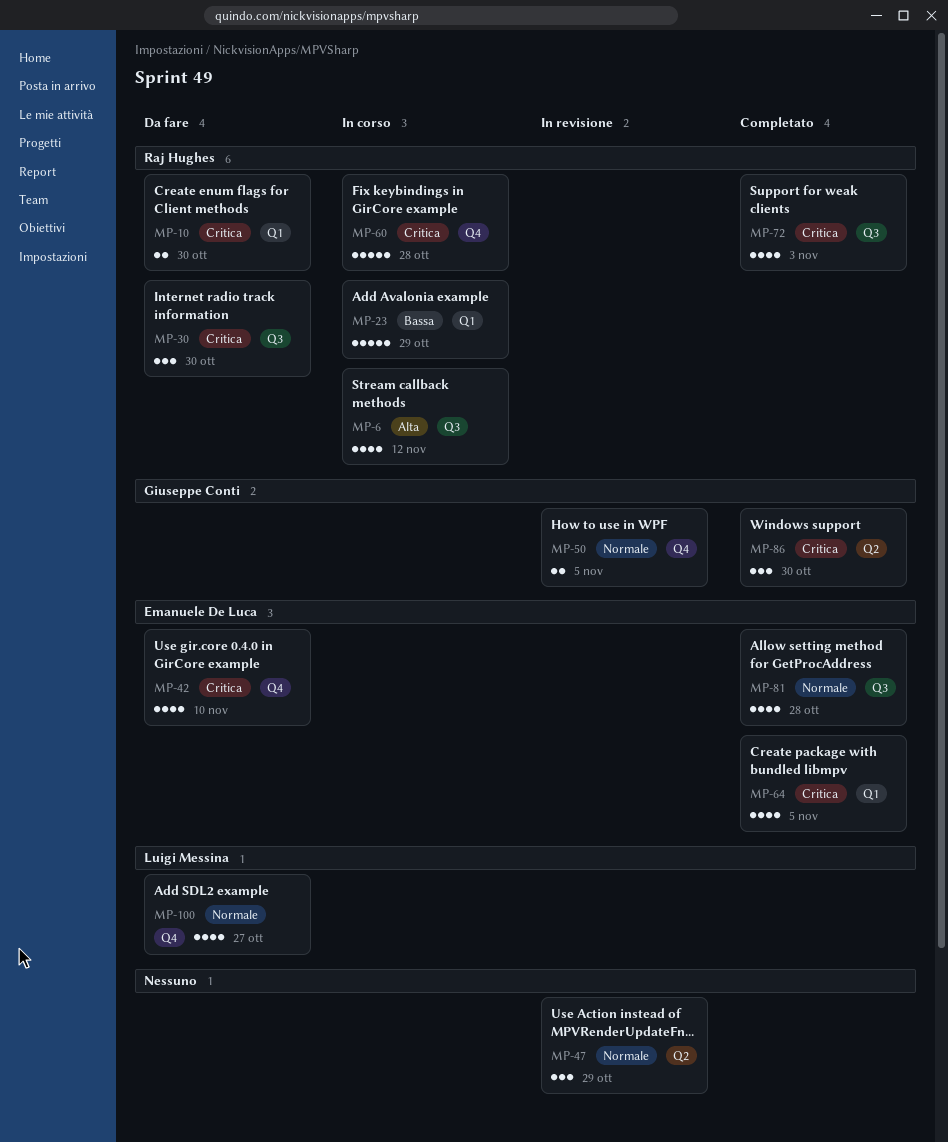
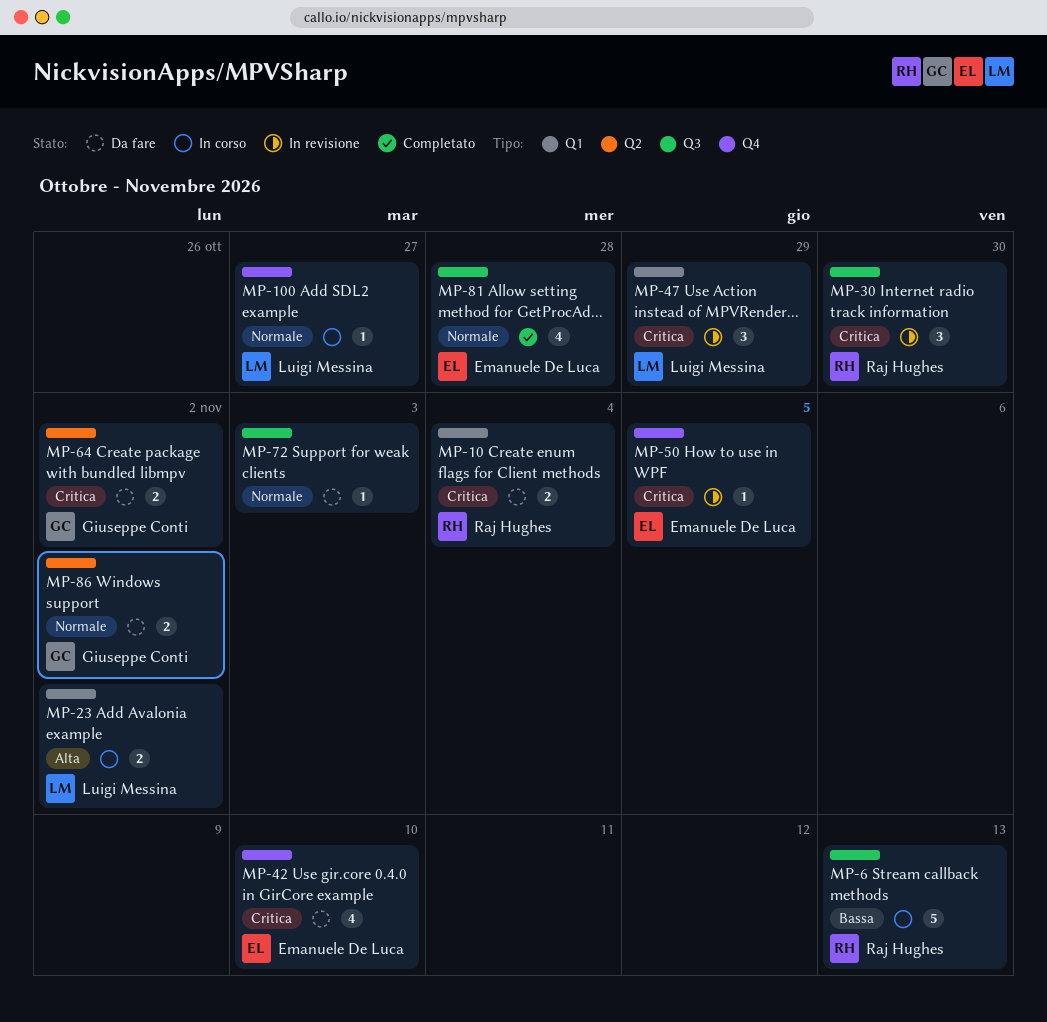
MP-6, priority: Alta -> Bassa
MP-6, estimate: 4 -> 5
MP-6, due: Nov 12 -> Nov 13
MP-10, due: Oct 30 -> Nov 4
MP-23, owner: Raj Hughes -> Luigi Messina
MP-23, priority: Bassa -> Alta
MP-23, estimate: 5 -> 2
MP-23, due: Oct 29 -> Nov 2
MP-30, status: Da fare -> In revisione
MP-47, owner: none -> Luigi Messina
MP-47, priority: Normale -> Critica
MP-47, label: Q2 -> Q1
MP-50, owner: Giuseppe Conti -> Emanuele De Luca
MP-50, priority: Normale -> Critica
MP-50, estimate: 2 -> 1
MP-60: present -> none
MP-64, status: Completato -> Da fare
MP-64, owner: Emanuele De Luca -> Giuseppe Conti
MP-64, label: Q1 -> Q2
MP-64, estimate: 4 -> 2
MP-64, due: Nov 5 -> Nov 2
MP-72, status: Completato -> Da fare
MP-72, owner: Raj Hughes -> none
MP-72, priority: Critica -> Normale
MP-72, estimate: 4 -> 1
MP-86, status: Completato -> Da fare
MP-86, priority: Critica -> Normale
MP-86, estimate: 3 -> 2
MP-86, due: Oct 30 -> Nov 2
MP-100, status: Da fare -> In corso
MP-100, estimate: 4 -> 1

